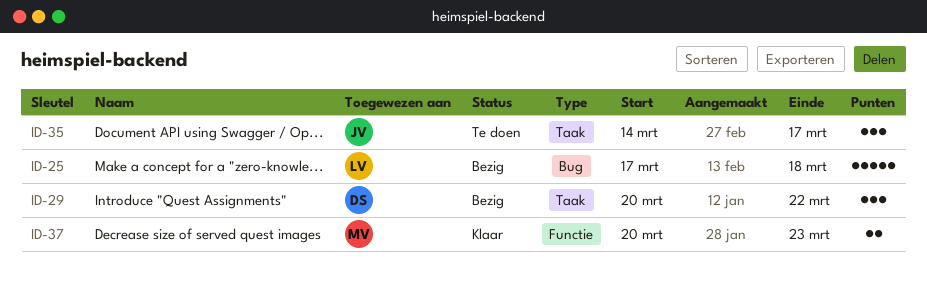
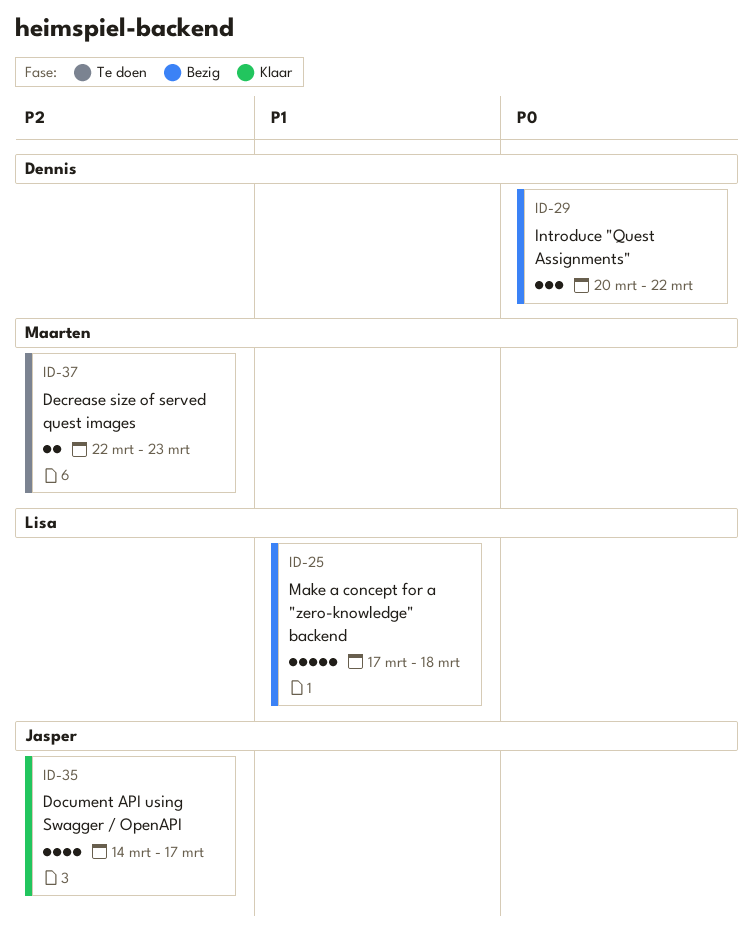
ID-35, status: Te doen -> Klaar
ID-35, estimate: 3 -> 4
ID-37, status: Klaar -> Te doen
ID-37, start: Mar 20 -> Mar 22

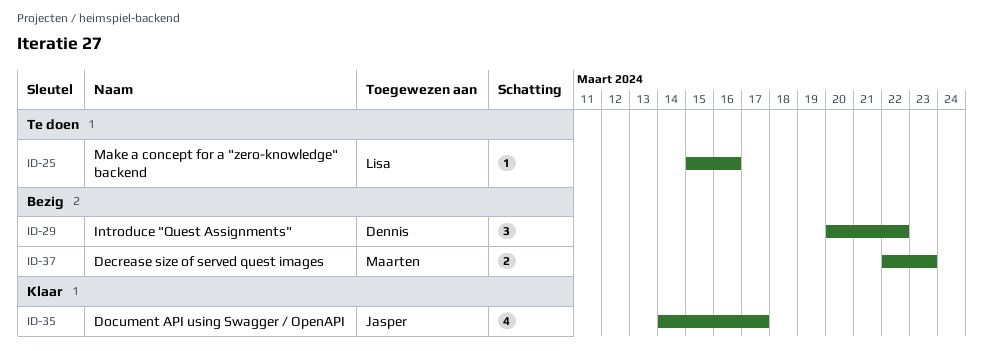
ID-25, status: Bezig -> Te doen
ID-25, estimate: 5 -> 1
ID-25, start: Mar 17 -> Mar 15
ID-25, due: Mar 18 -> Mar 16
ID-37, status: Te doen -> Bezig

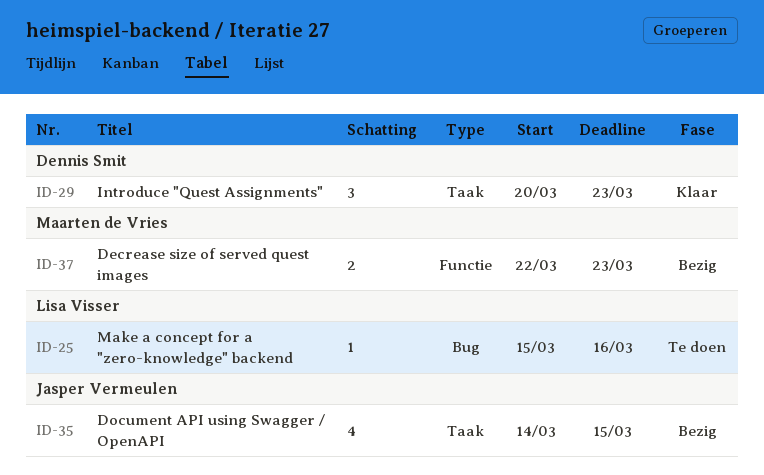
ID-29, status: Bezig -> Klaar
ID-29, due: Mar 22 -> Mar 23
ID-35, status: Klaar -> Bezig
ID-35, due: Mar 17 -> Mar 15

